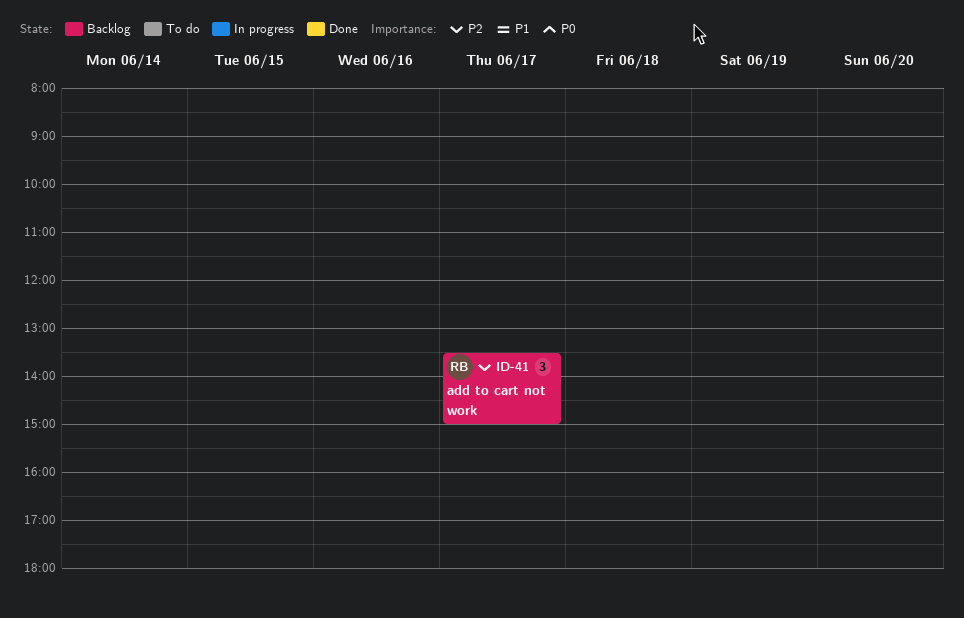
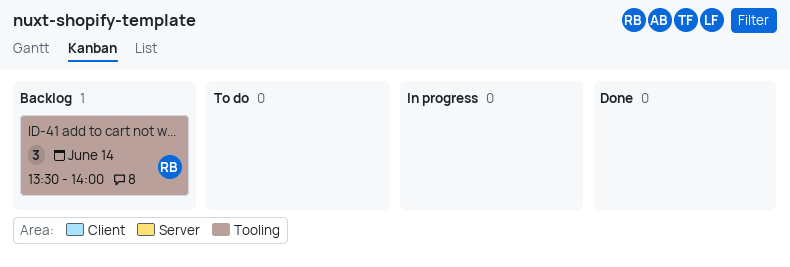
ID-41, day: Jun 17 -> Jun 14
ID-41, ends: 15:00 -> 14:00

